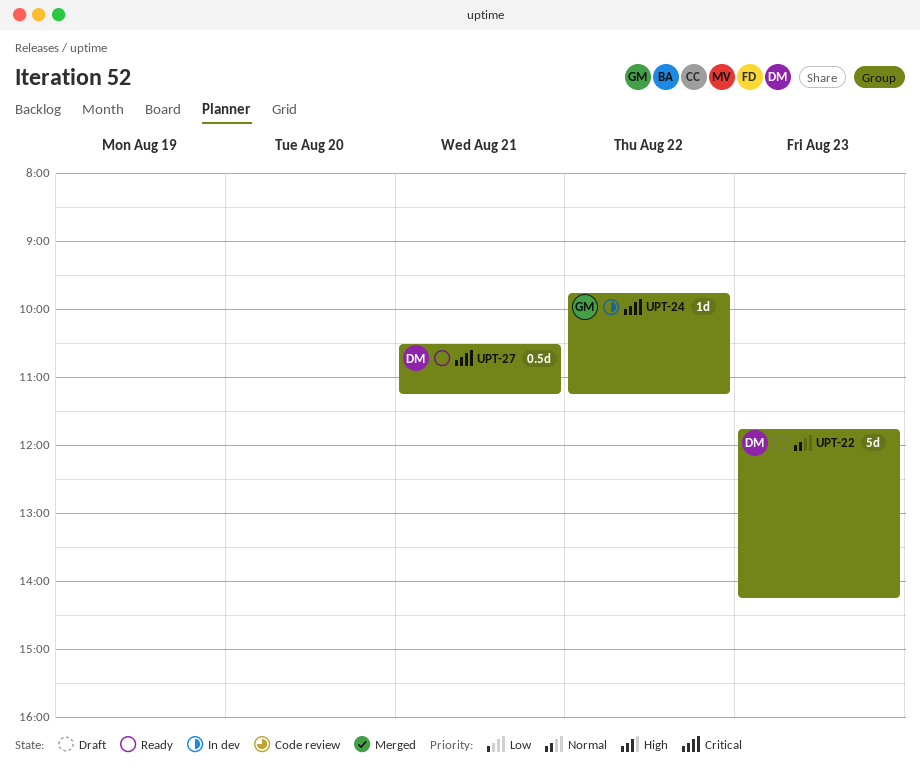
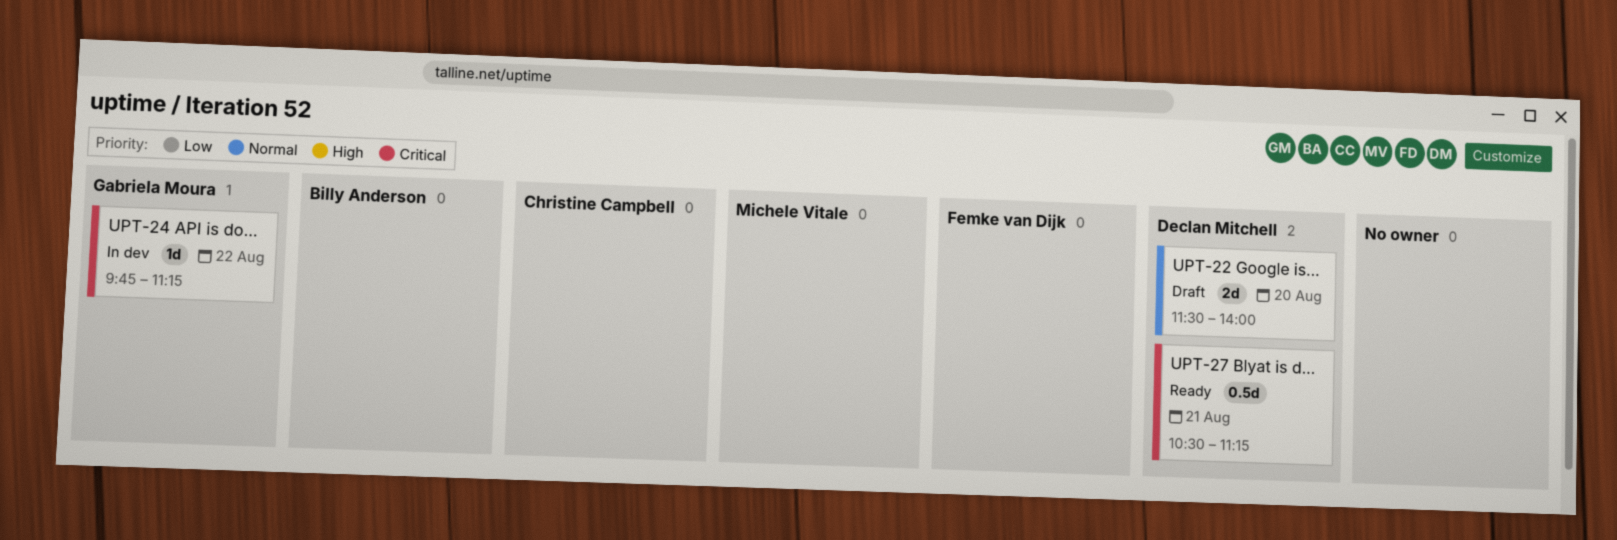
UPT-22, estimate: 5d -> 2d
UPT-22, day: Aug 23 -> Aug 20
UPT-22, begins: 11:45 -> 11:30
UPT-22, ends: 14:15 -> 14:00

